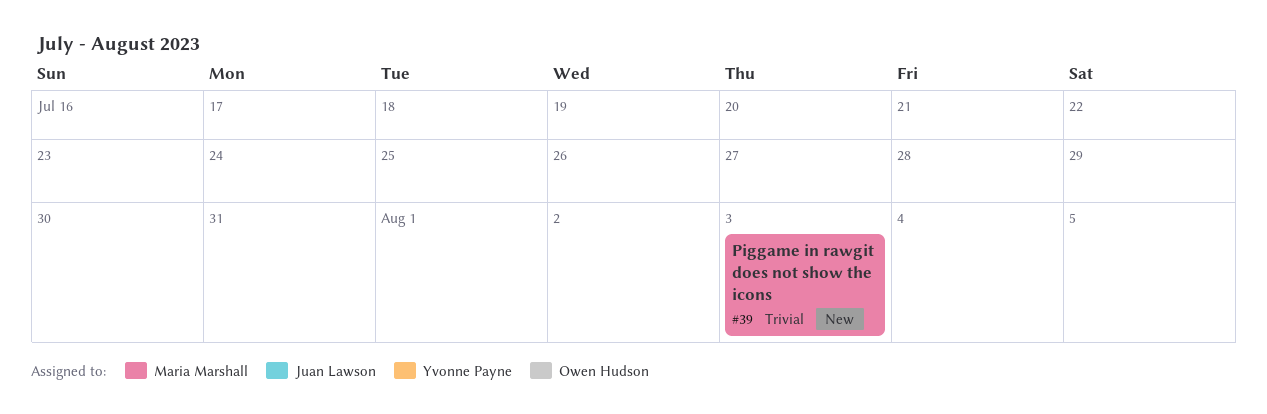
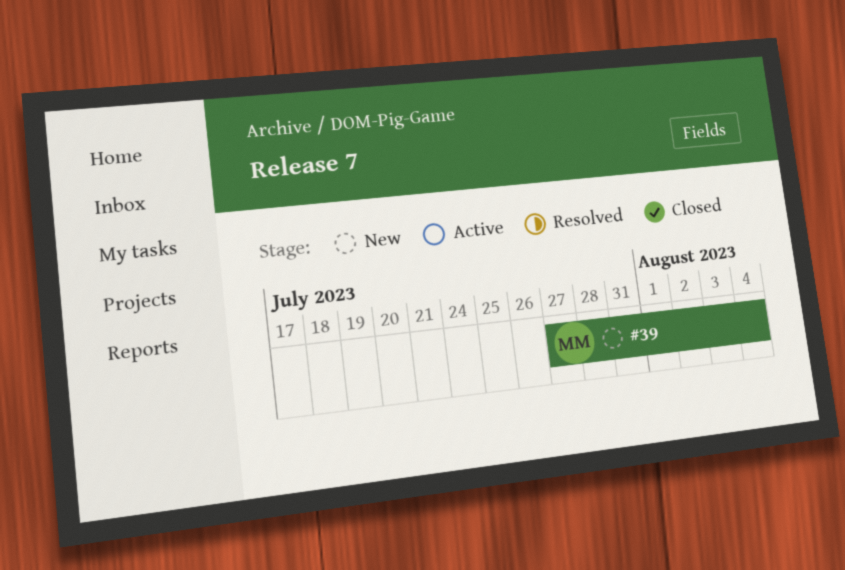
#39, due: Aug 3 -> Aug 4

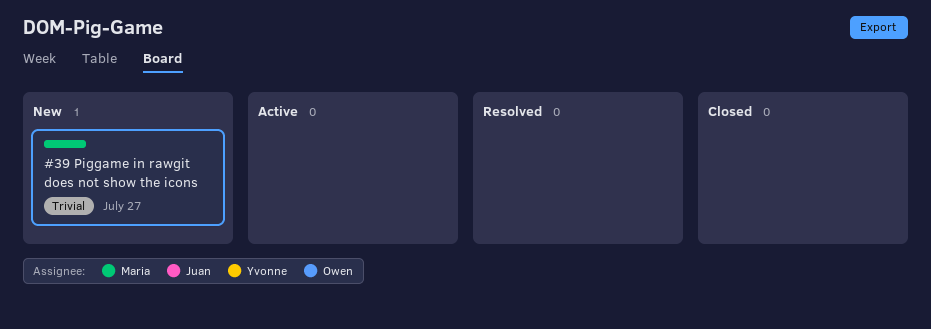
#39, due: Aug 4 -> Jul 27

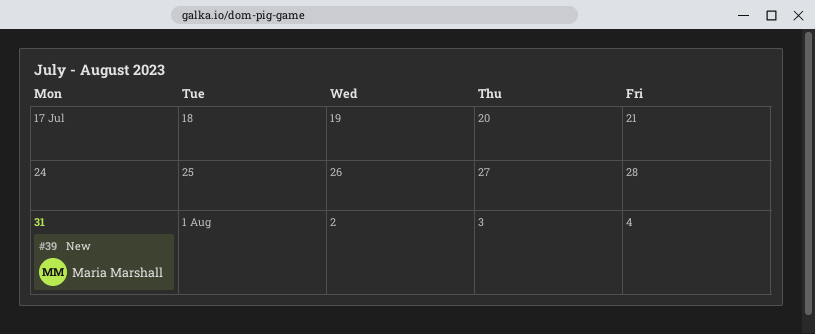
#39, due: Jul 27 -> Jul 31

